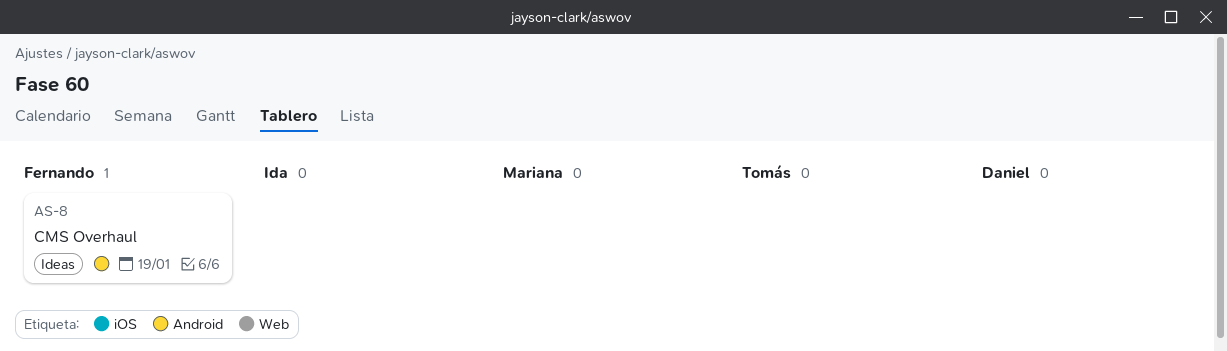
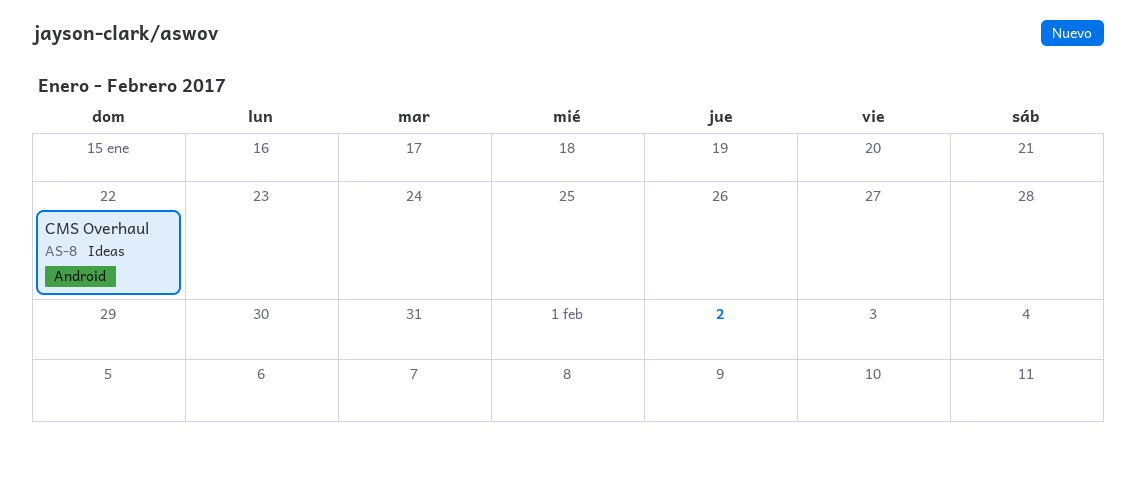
AS-8, due: Jan 19 -> Jan 22

